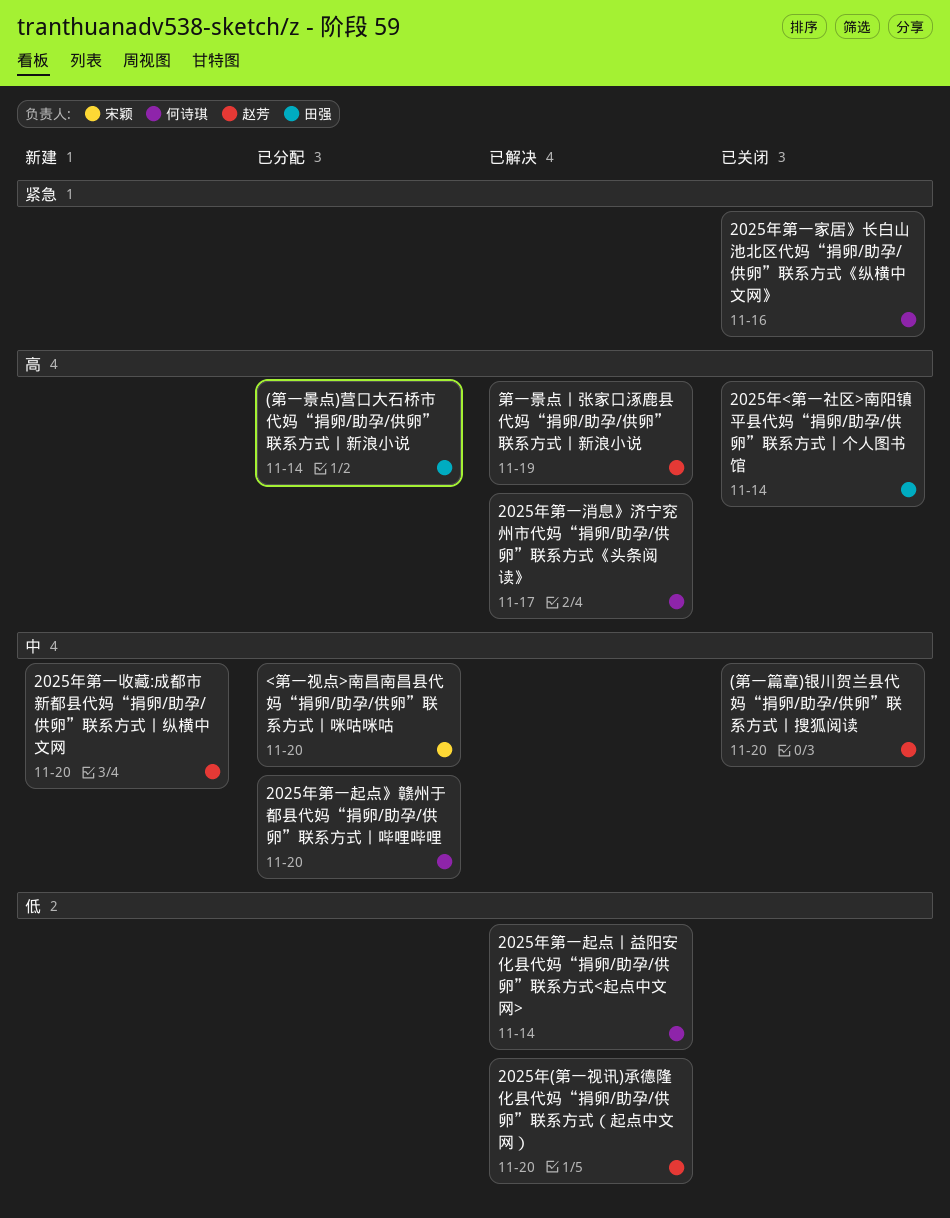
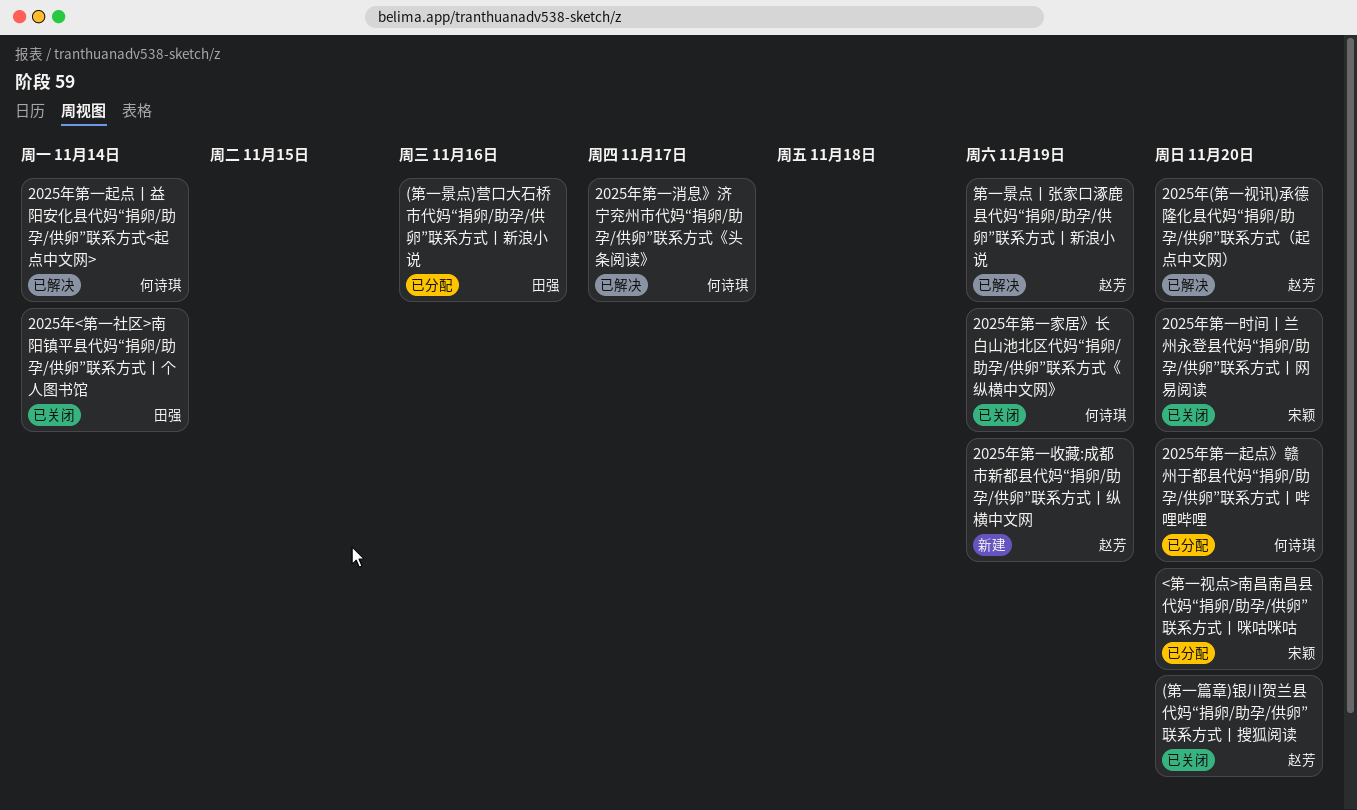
(第一景点)营口大石桥市代妈“捐卵/助孕/供卵”联系方式丨新浪小说, due: Nov 14 -> Nov 16
2025年第一家居》长白山池北区代妈“捐卵/助孕/供卵”联系方式《纵横中文网》, due: Nov 16 -> Nov 19
2025年第一收藏:成都市新都县代妈“捐卵/助孕/供卵”联系方式丨纵横中文网, due: Nov 20 -> Nov 19
2025年第一时间丨兰州永登县代妈“捐卵/助孕/供卵”联系方式丨网易阅读: none -> present

